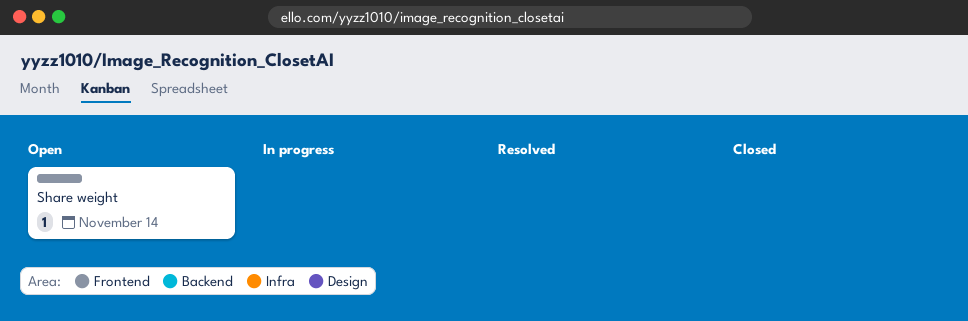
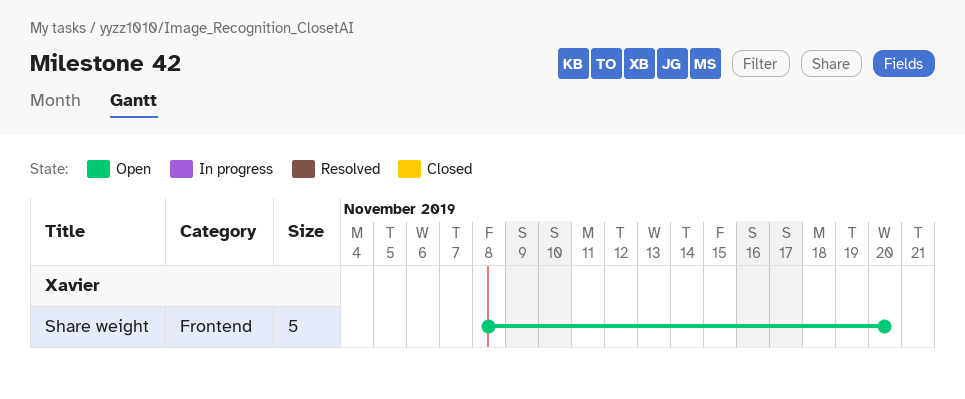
Share weight, estimate: 1 -> 5
Share weight, due: Nov 14 -> Nov 20

